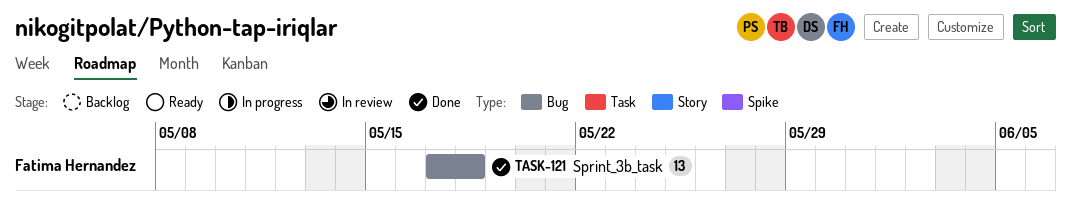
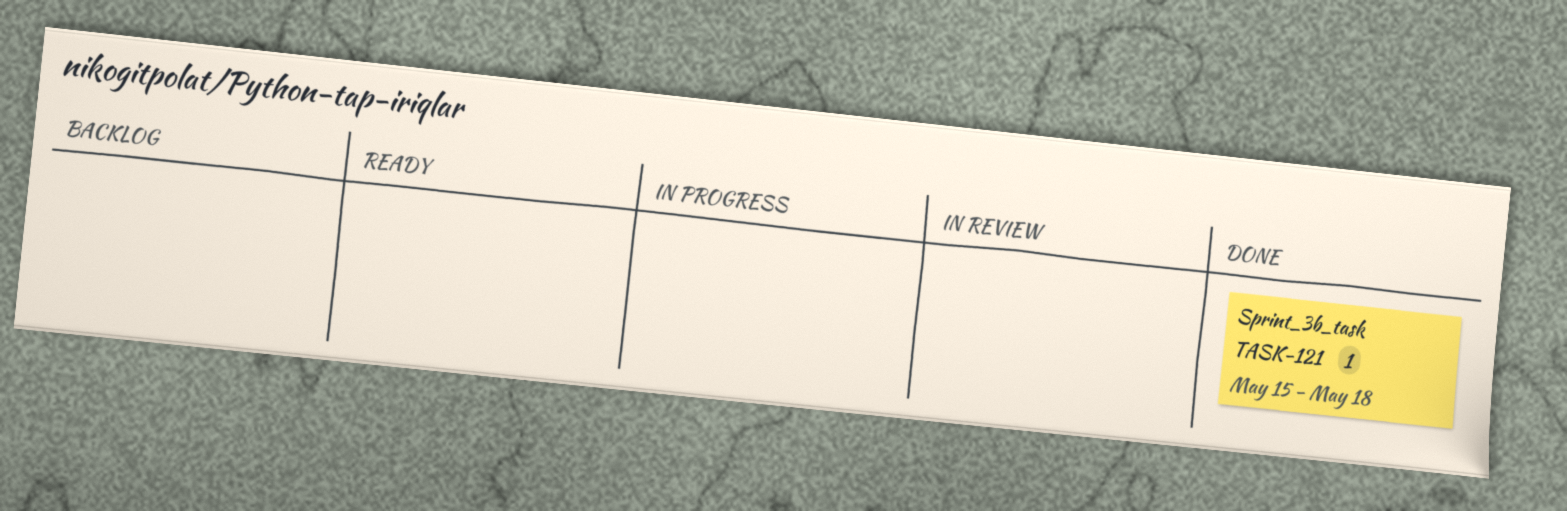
TASK-121, estimate: 13 -> 1
TASK-121, start: May 17 -> May 15

